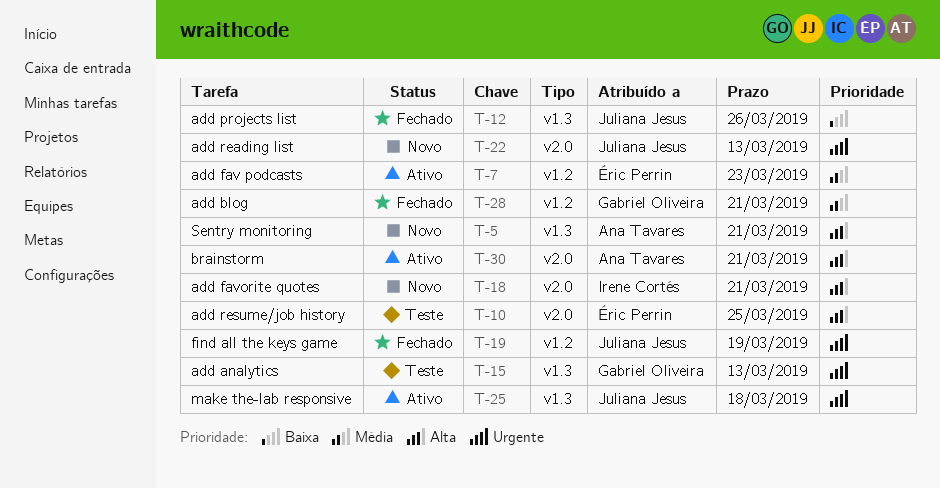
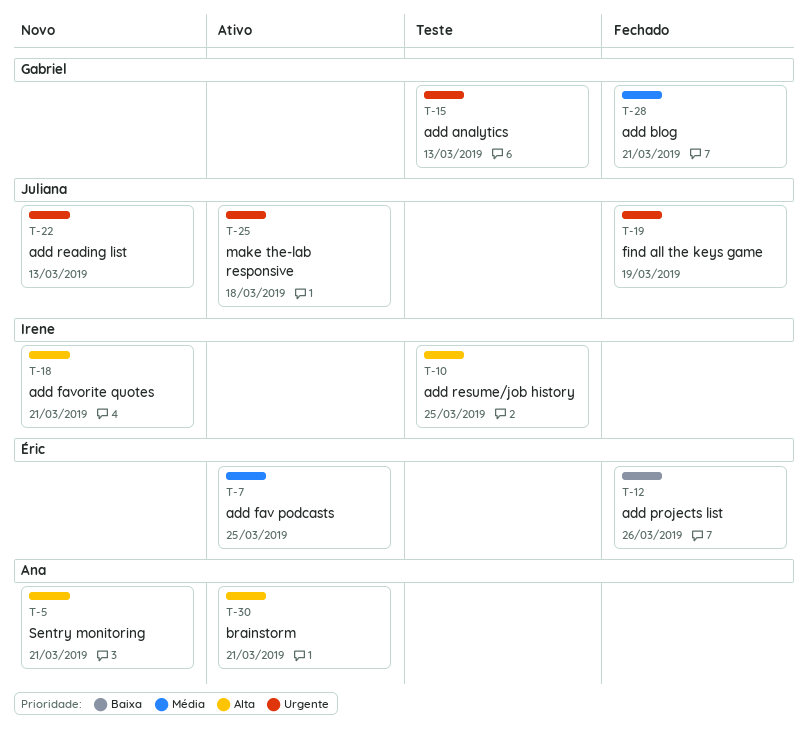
T-7, due: Mar 23 -> Mar 25
T-10, owner: Éric Perrin -> Irene Cortés
T-12, owner: Juliana Jesus -> Éric Perrin

